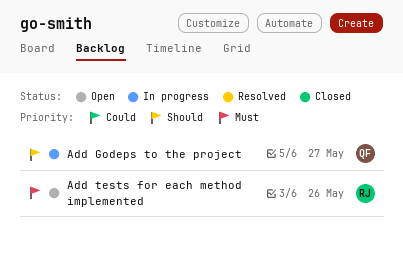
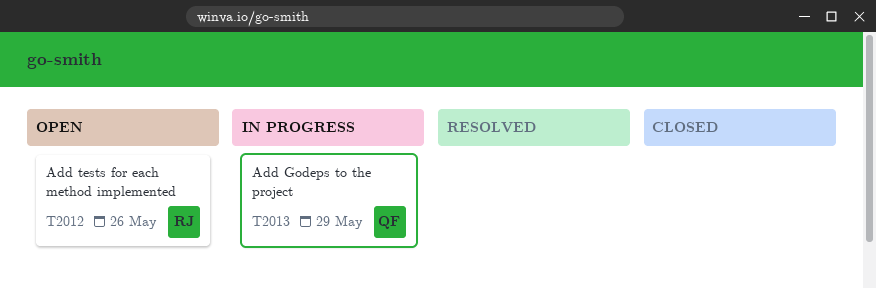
Add Godeps to the project, due: May 27 -> May 29

